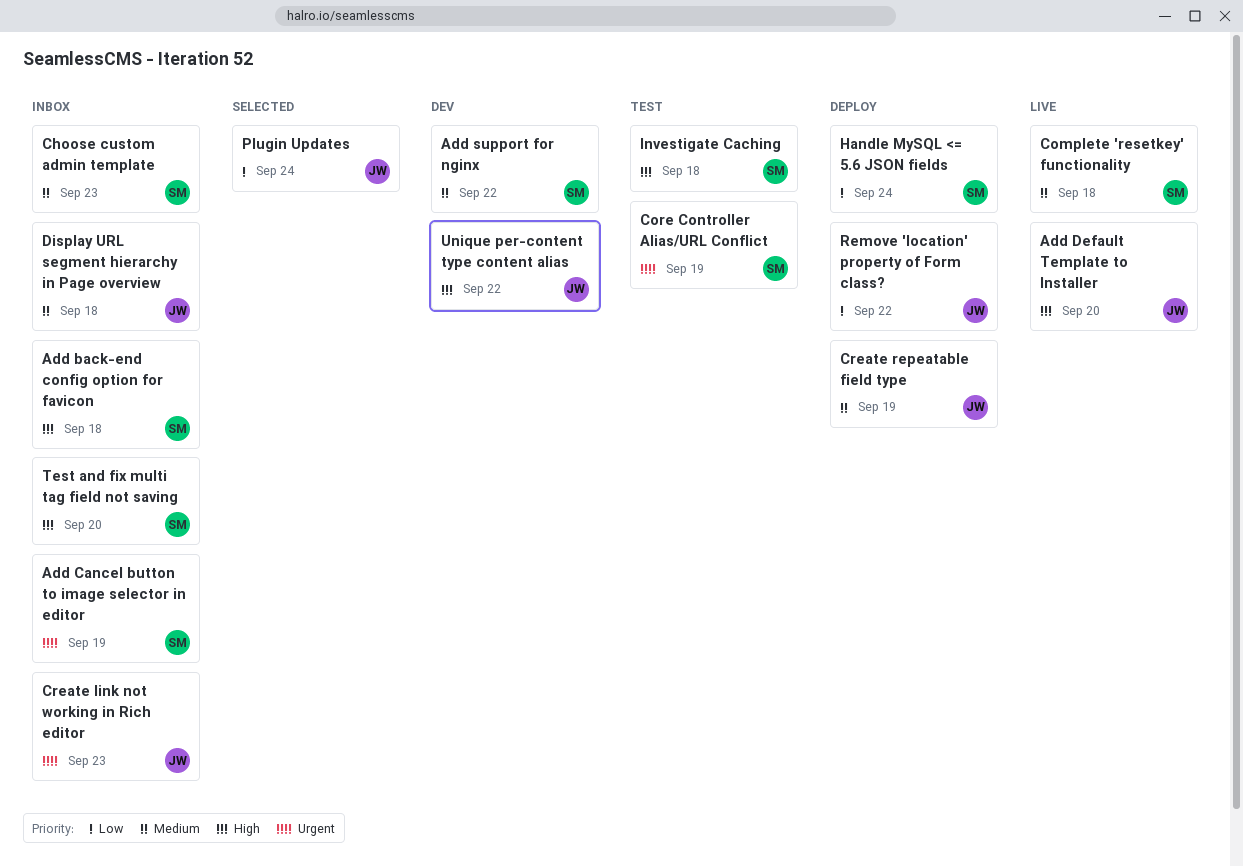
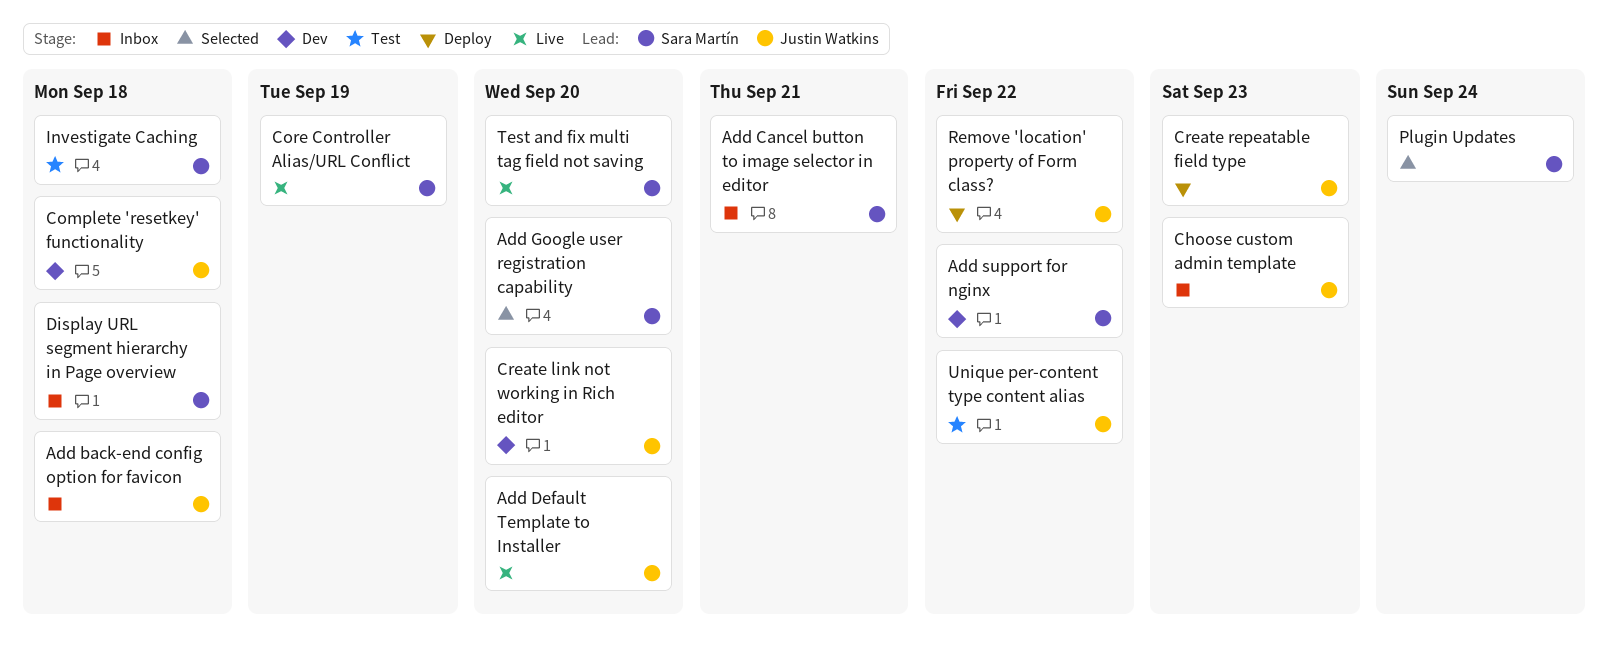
Add back-end config option for favicon, owner: Sara Martín -> Justin Watkins
Add Cancel button to image selector in editor, due: Sep 19 -> Sep 21
Add Google user registration capability: none -> present
Choose custom admin template, owner: Sara Martín -> Justin Watkins
Complete 'resetkey' functionality, status: Live -> Dev
Complete 'resetkey' functionality, owner: Sara Martín -> Justin Watkins
Core Controller Alias/URL Conflict, status: Test -> Live
Create link not working in Rich editor, status: Inbox -> Dev
Create link not working in Rich editor, due: Sep 23 -> Sep 20
Create repeatable field type, due: Sep 19 -> Sep 23
Display URL segment hierarchy in Page overview, owner: Justin Watkins -> Sara Martín
Handle MySQL <= 5.6 JSON fields: present -> none
Plugin Updates, owner: Justin Watkins -> Sara Martín
Test and fix multi tag field not saving, status: Inbox -> Live
Unique per-content type content alias, status: Dev -> Test

